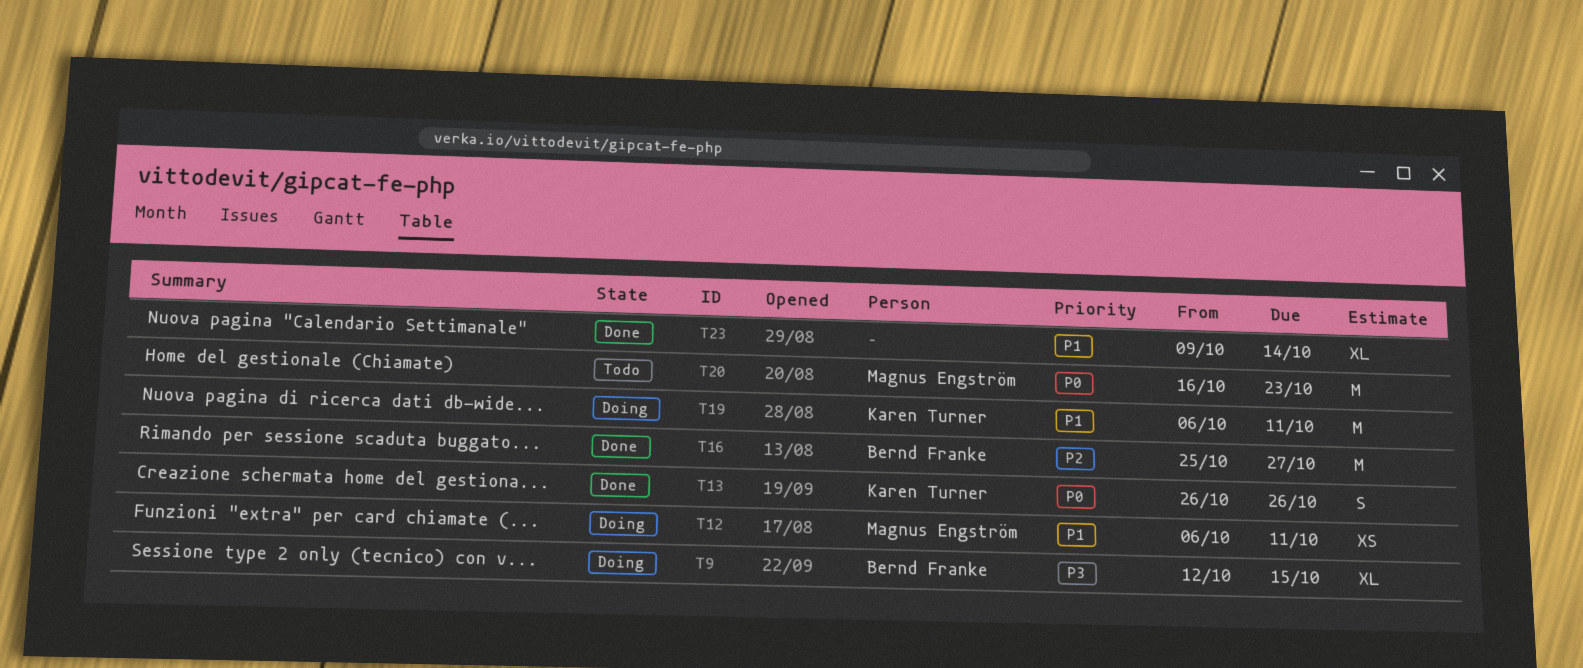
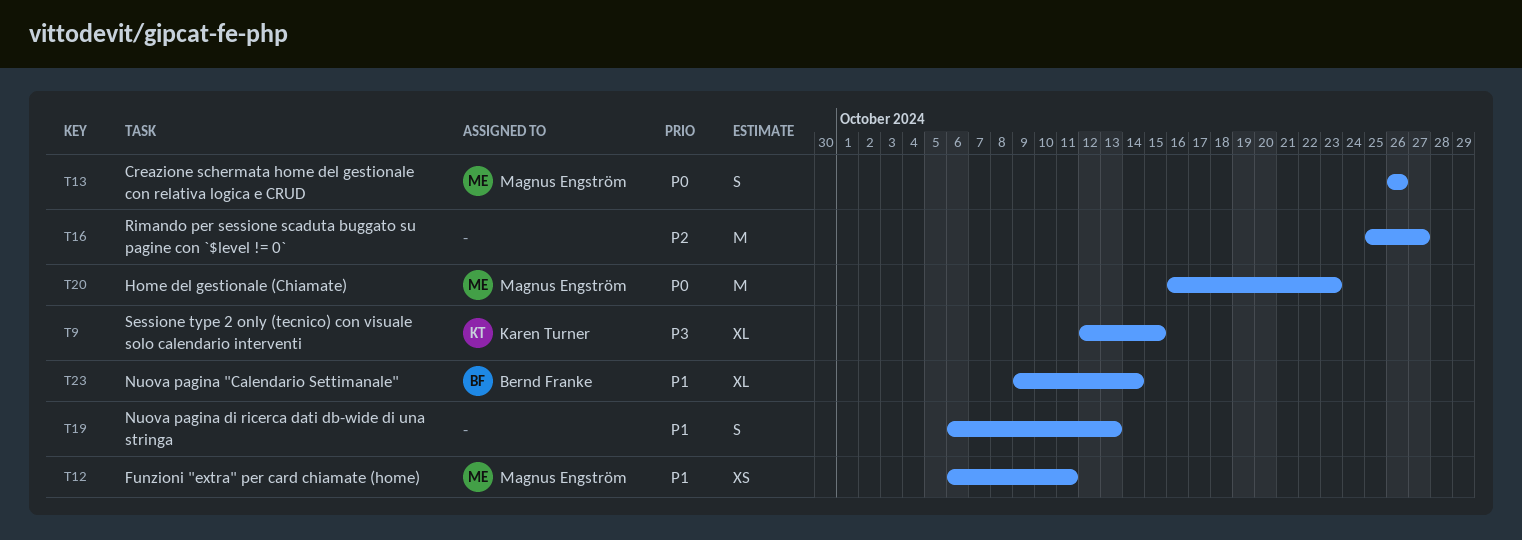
T9, owner: Bernd Franke -> Karen Turner
T13, owner: Karen Turner -> Magnus Engström
T16, owner: Bernd Franke -> none
T19, owner: Karen Turner -> none
T19, estimate: M -> S
T19, due: Oct 11 -> Oct 13
T23, owner: none -> Bernd Franke

